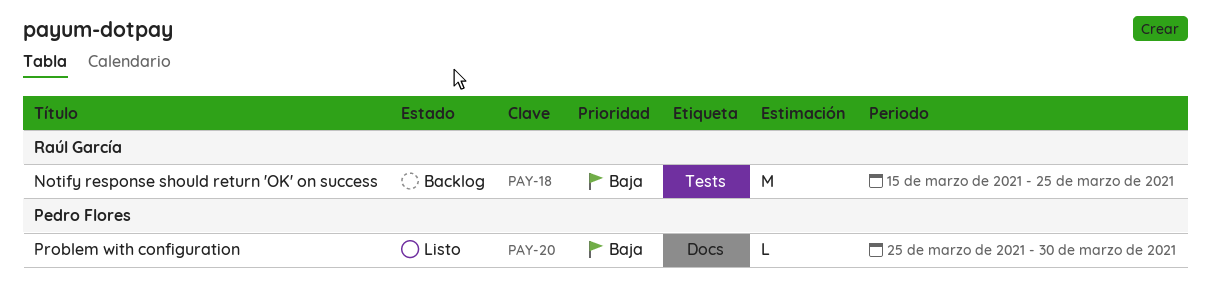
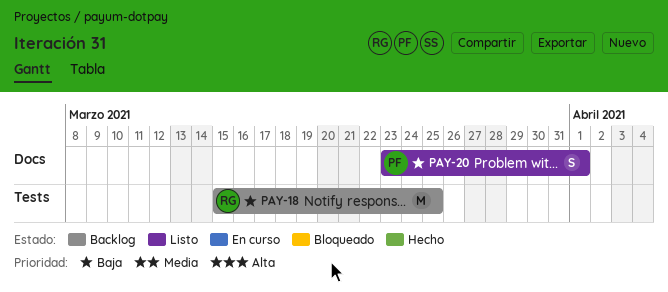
PAY-20, estimate: L -> S
PAY-20, start: Mar 25 -> Mar 23
PAY-20, due: Mar 30 -> Apr 1

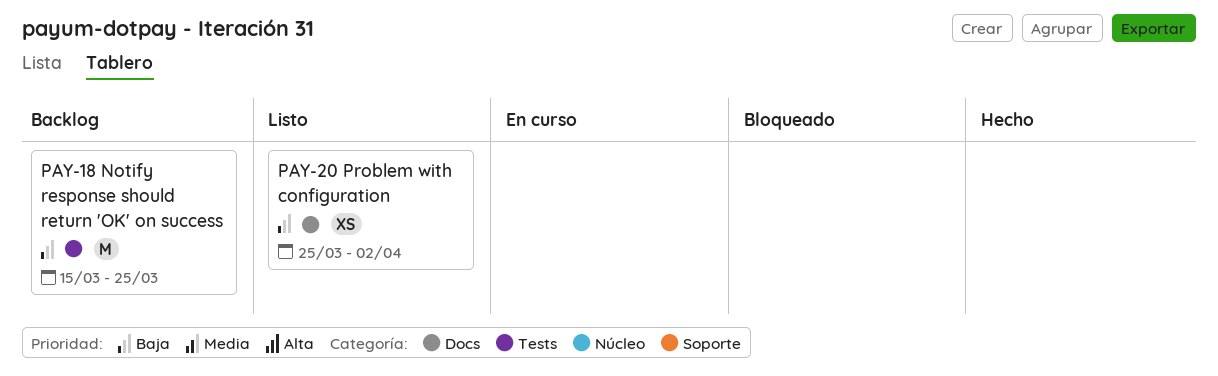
PAY-20, estimate: S -> XS
PAY-20, start: Mar 23 -> Mar 25
PAY-20, due: Apr 1 -> Apr 2

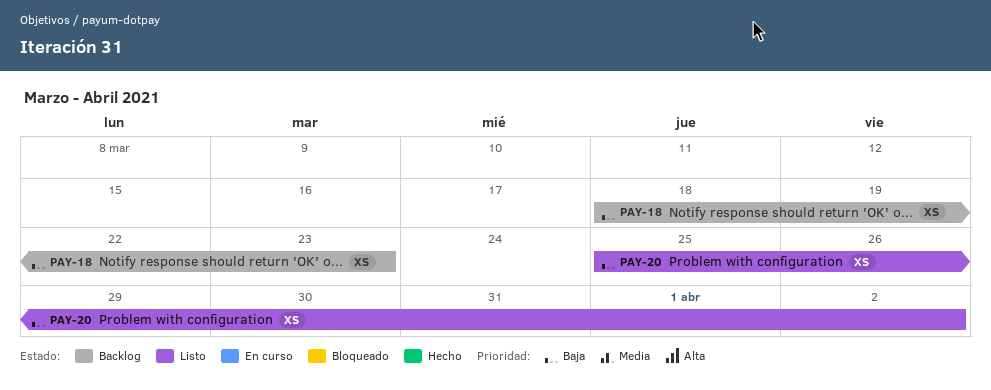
PAY-18, estimate: M -> XS
PAY-18, start: Mar 15 -> Mar 18
PAY-18, due: Mar 25 -> Mar 23

